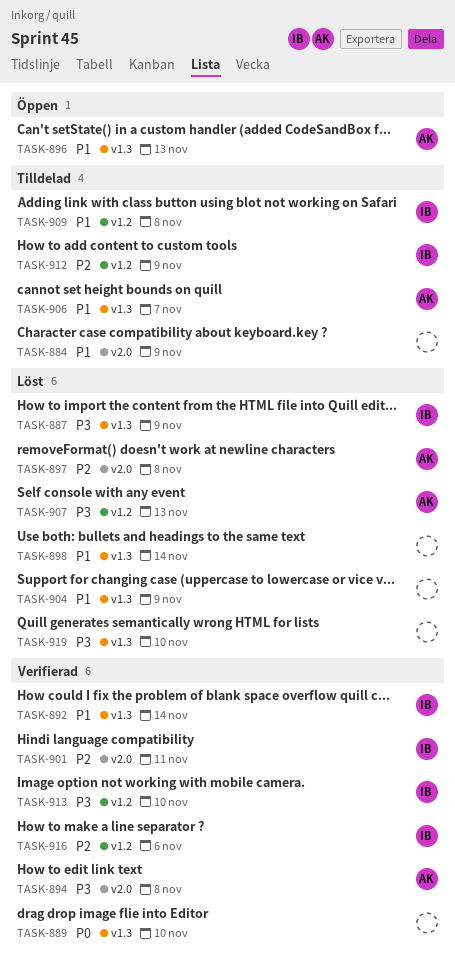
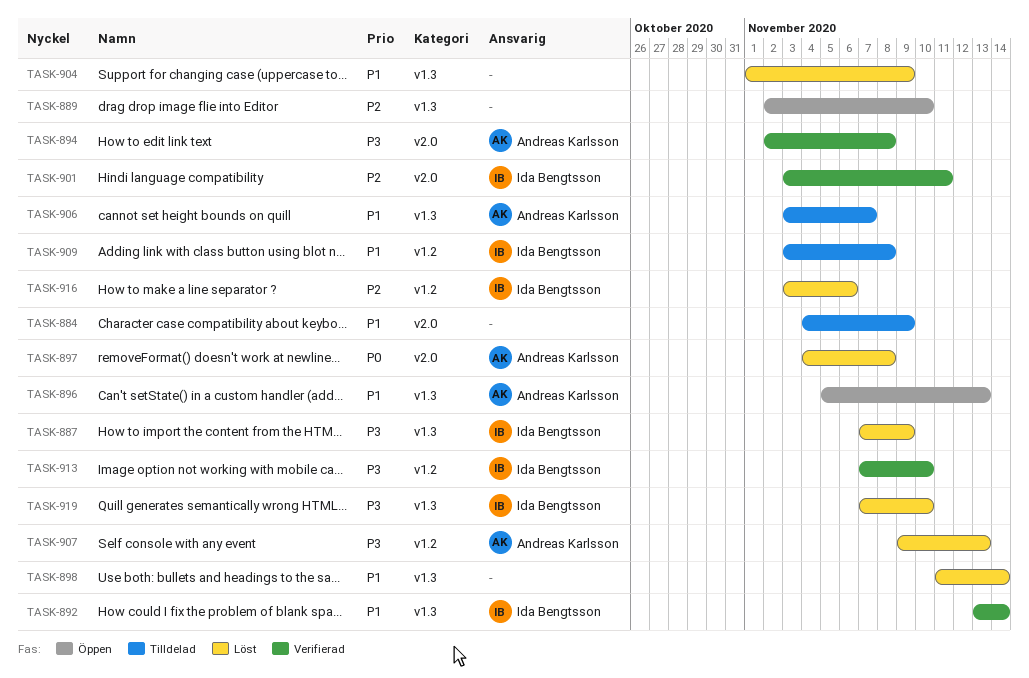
TASK-889, status: Verifierad -> Öppen
TASK-889, priority: P0 -> P2
TASK-897, priority: P2 -> P0
TASK-912: present -> none
TASK-916, status: Verifierad -> Löst
TASK-919, owner: none -> Ida Bengtsson

